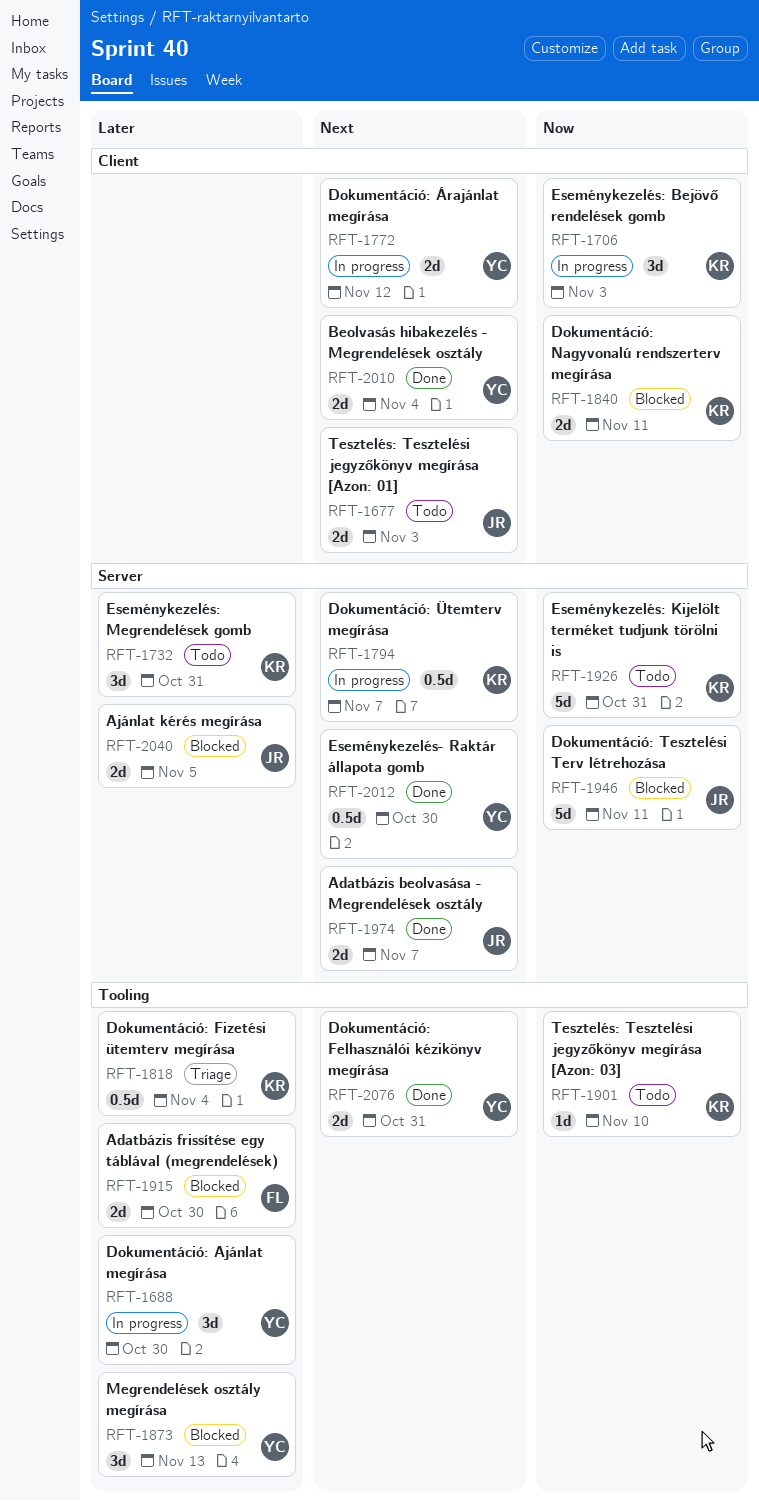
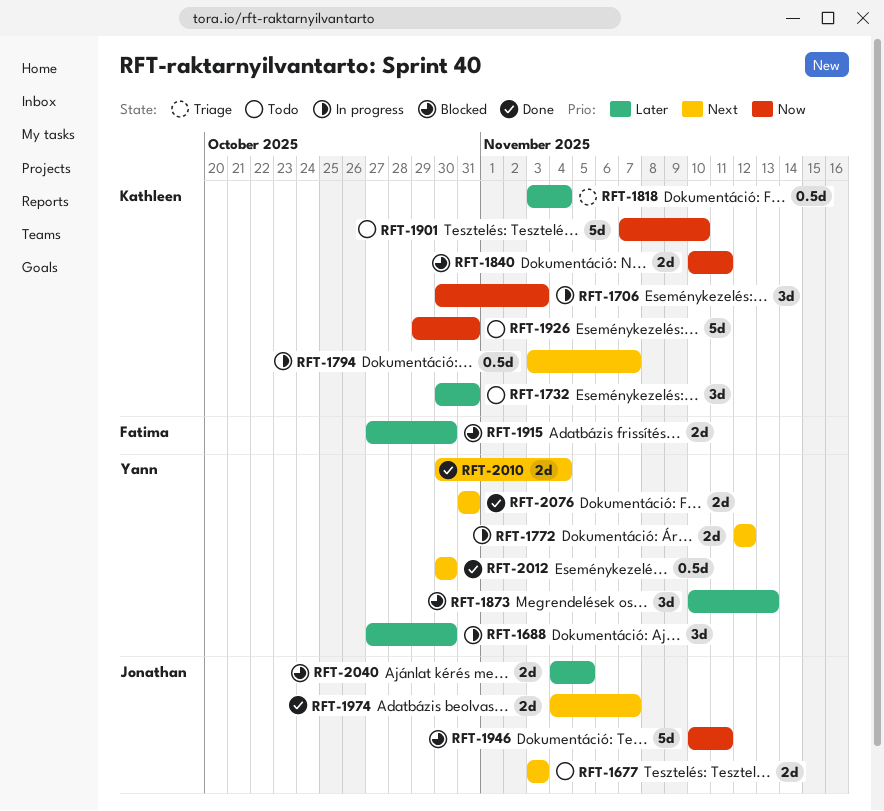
RFT-1901, estimate: 1d -> 5d

